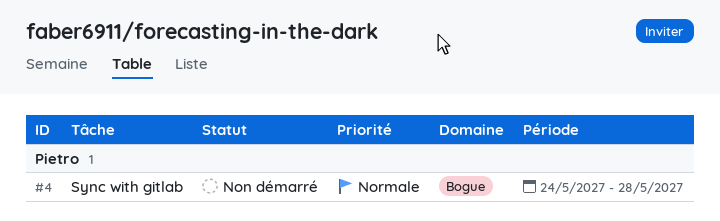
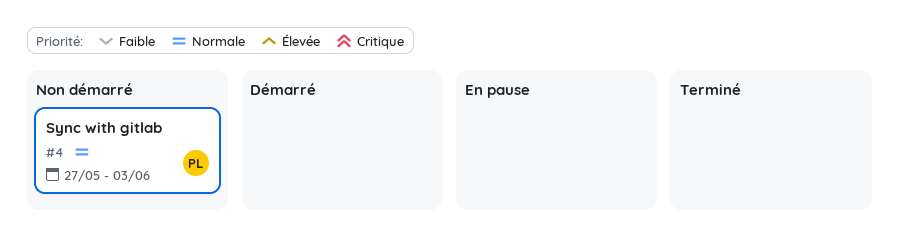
#4, start: May 24 -> May 27
#4, due: May 28 -> Jun 3

